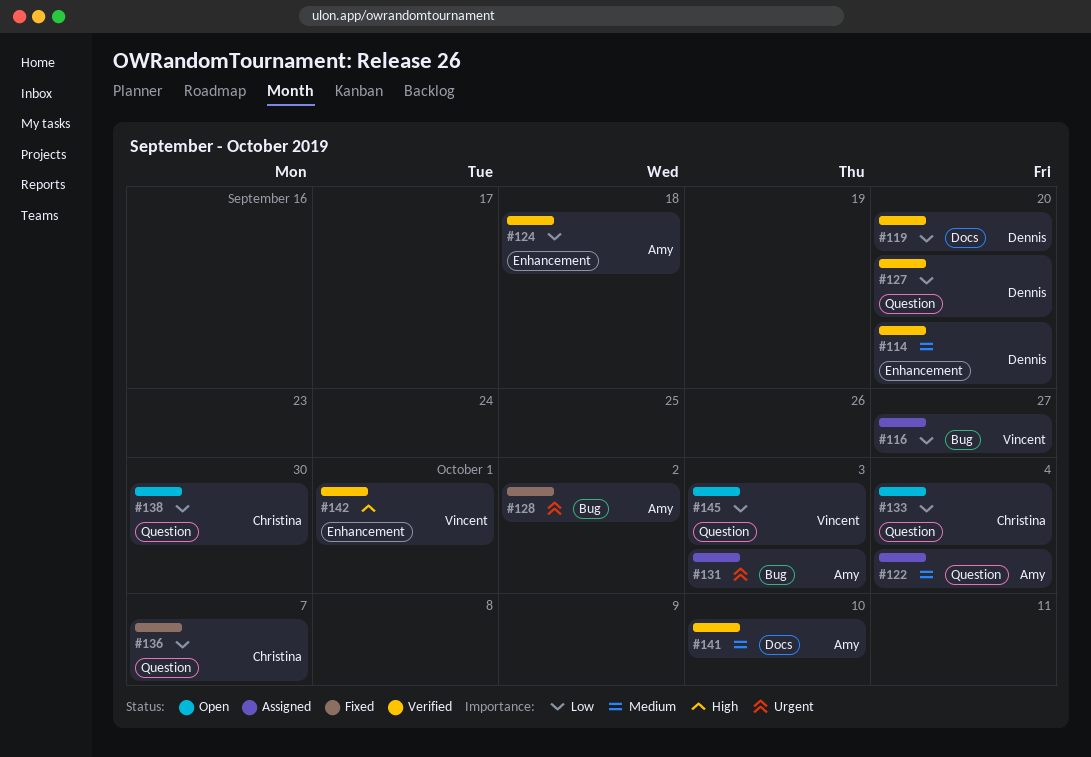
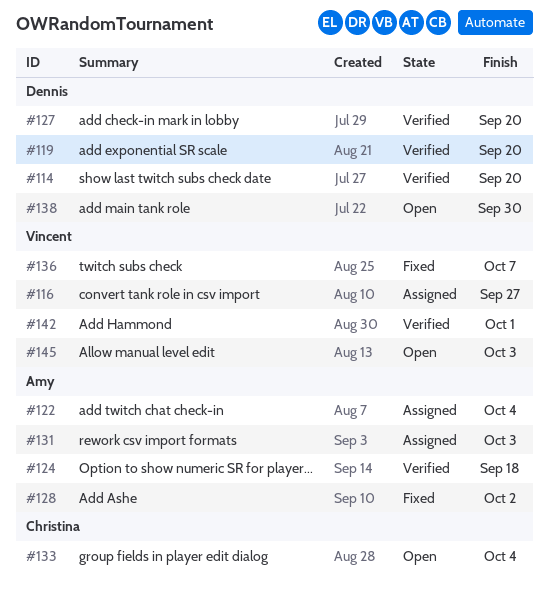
#136, owner: Christina -> Vincent
#138, owner: Christina -> Dennis
#141: present -> none

